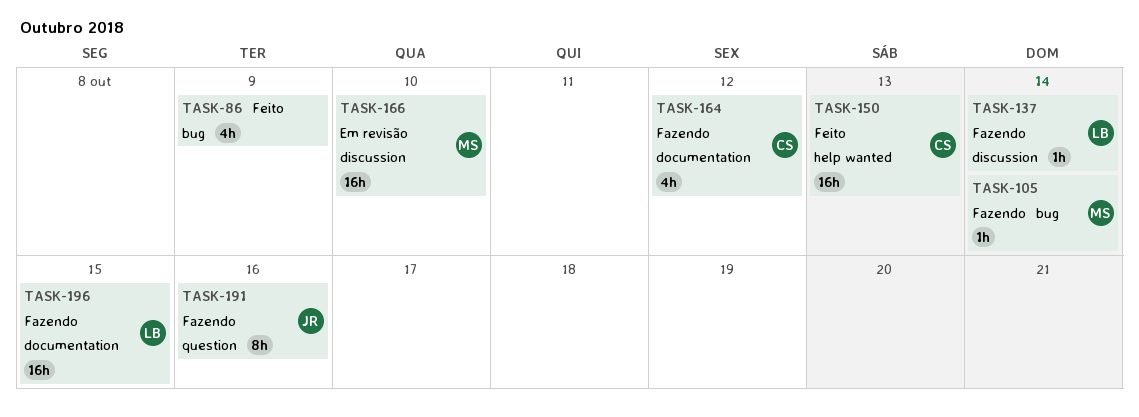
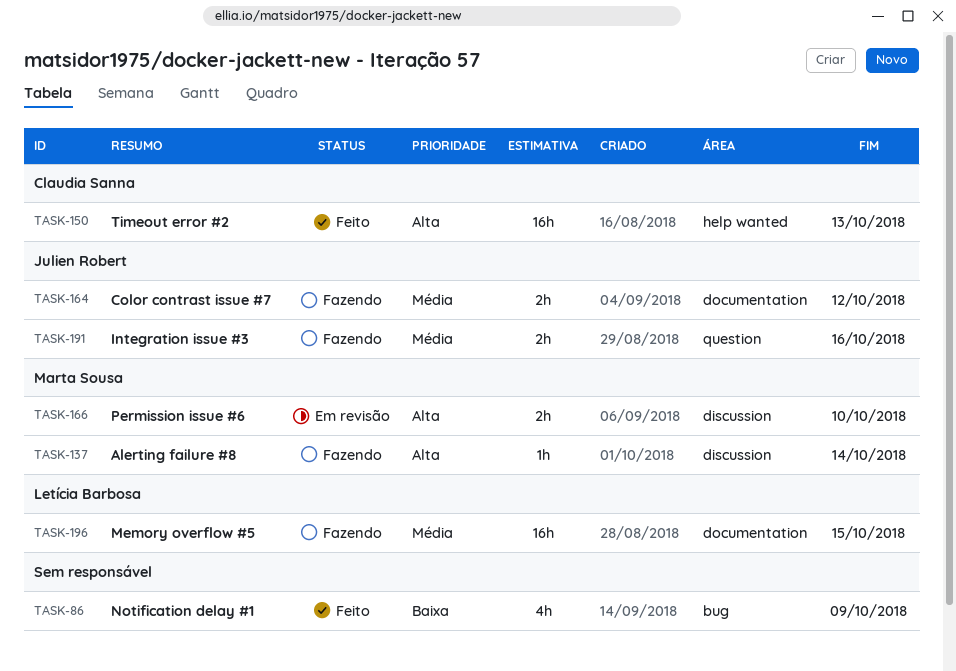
TASK-105: present -> none
TASK-137, owner: Letícia Barbosa -> Marta Sousa
TASK-164, owner: Claudia Sanna -> Julien Robert
TASK-164, estimate: 4h -> 2h
TASK-166, estimate: 16h -> 2h
TASK-191, estimate: 8h -> 2h

